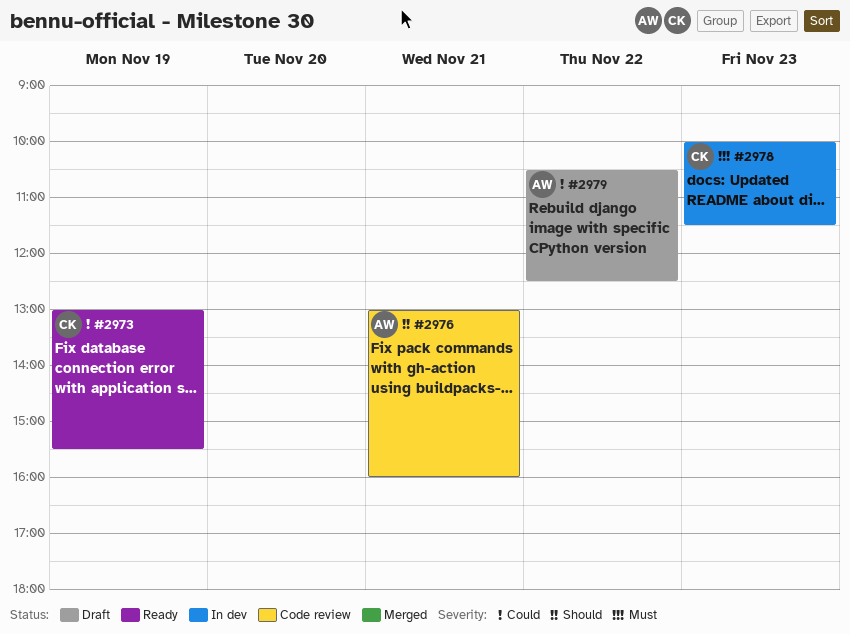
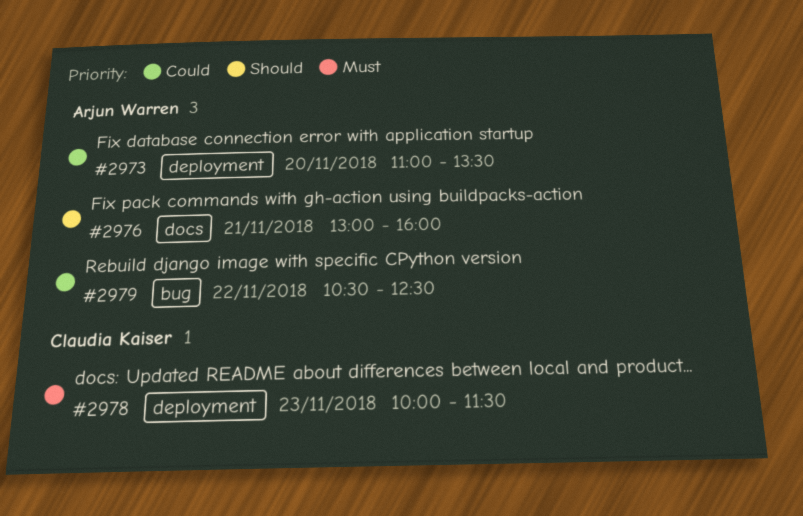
#2973, owner: Claudia Kaiser -> Arjun Warren
#2973, day: Nov 19 -> Nov 20
#2973, begins: 13:00 -> 11:00
#2973, ends: 15:30 -> 13:30

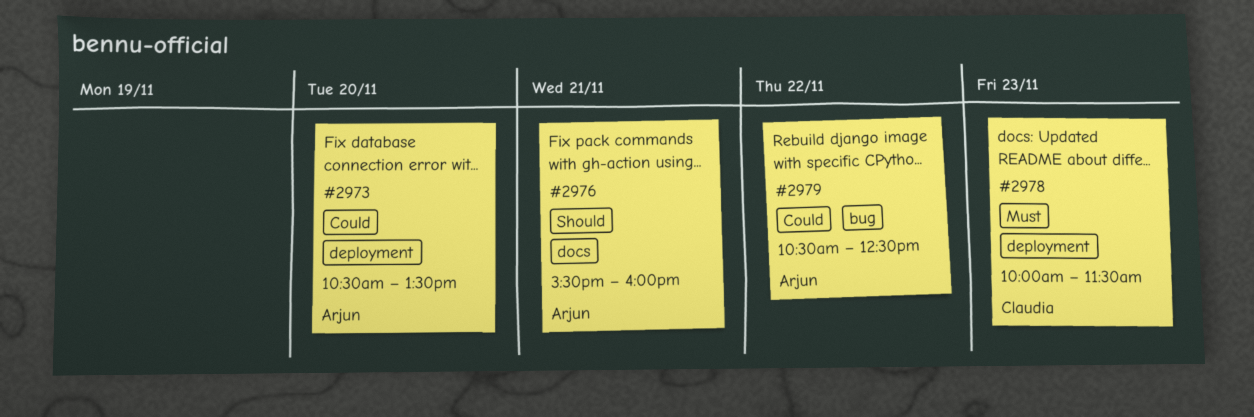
#2973, begins: 11:00 -> 10:30
#2976, begins: 13:00 -> 15:30

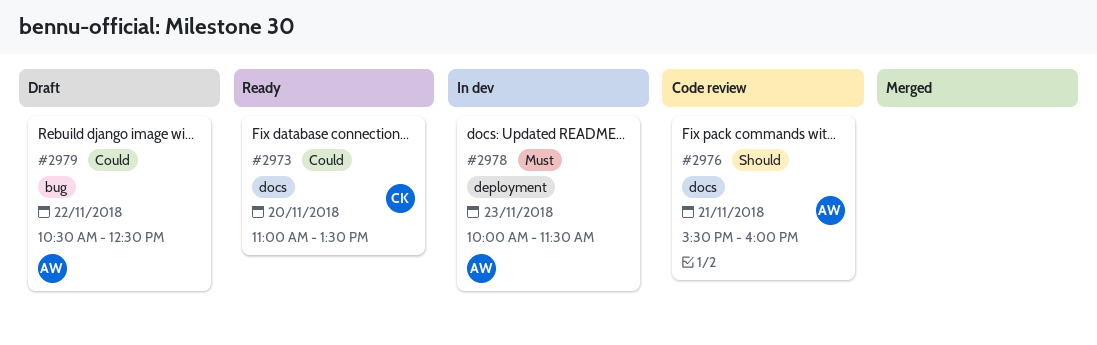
#2973, owner: Arjun -> Claudia
#2973, label: deployment -> docs
#2973, begins: 10:30 -> 11:00
#2978, owner: Claudia -> Arjun

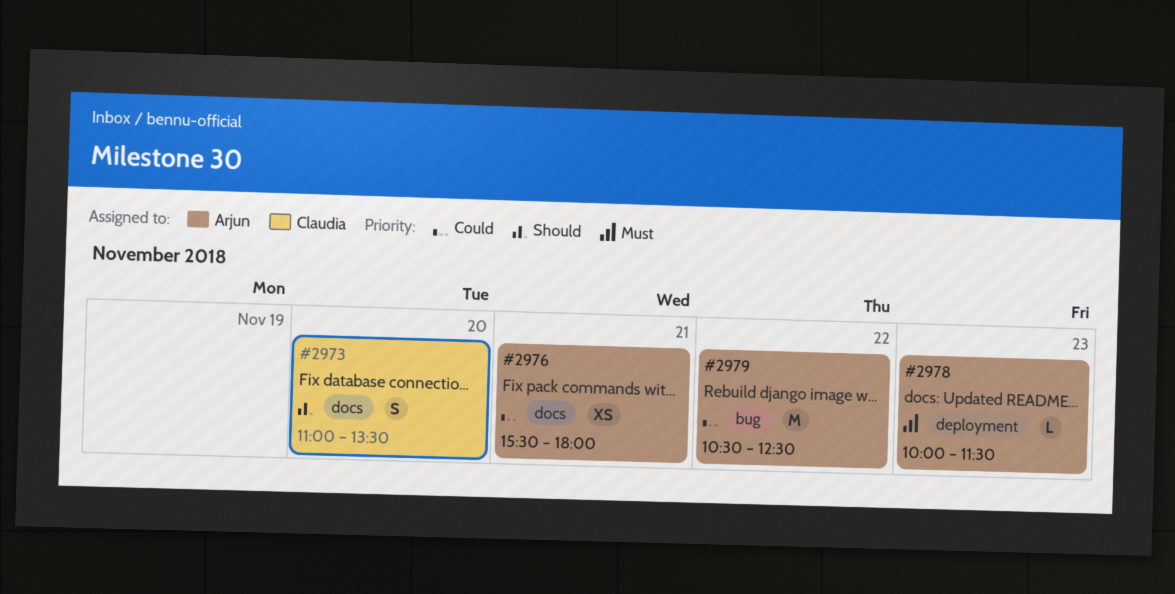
#2973, priority: Could -> Should
#2976, priority: Should -> Could
#2976, ends: 16:00 -> 18:00

